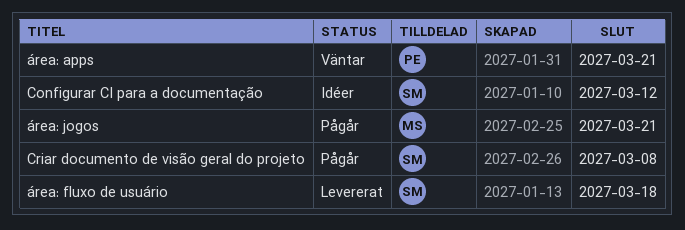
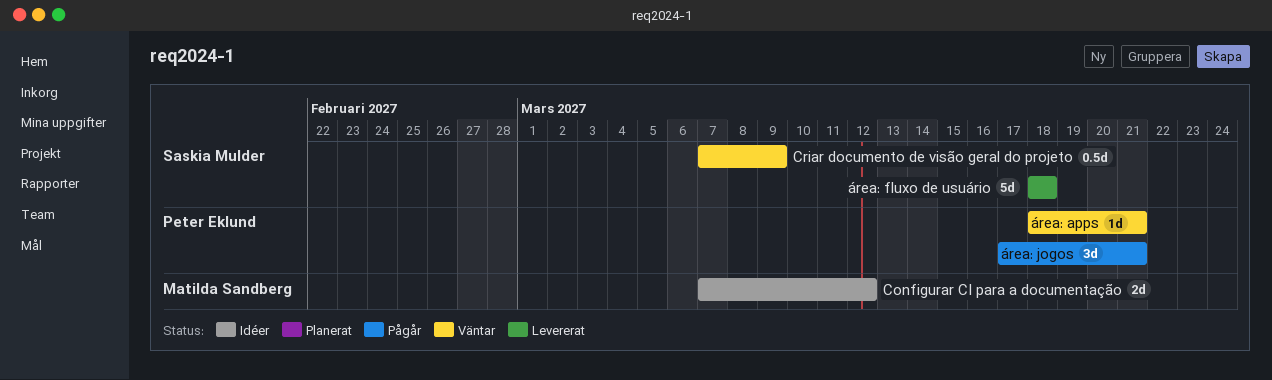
Configurar CI para a documentação, owner: Saskia Mulder -> Matilda Sandberg
Criar documento de visão geral do projeto, status: Pågår -> Väntar
Criar documento de visão geral do projeto, due: Mar 8 -> Mar 9
área: jogos, owner: Matilda Sandberg -> Peter Eklund

